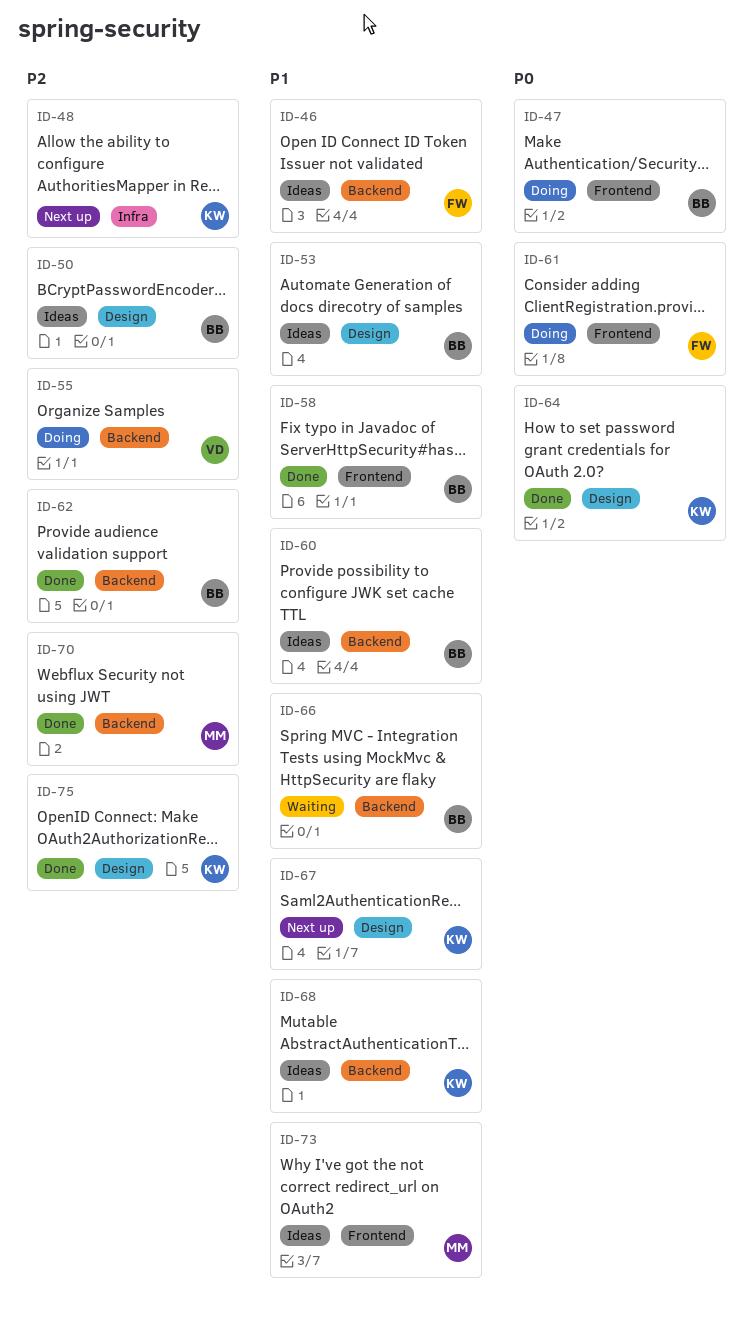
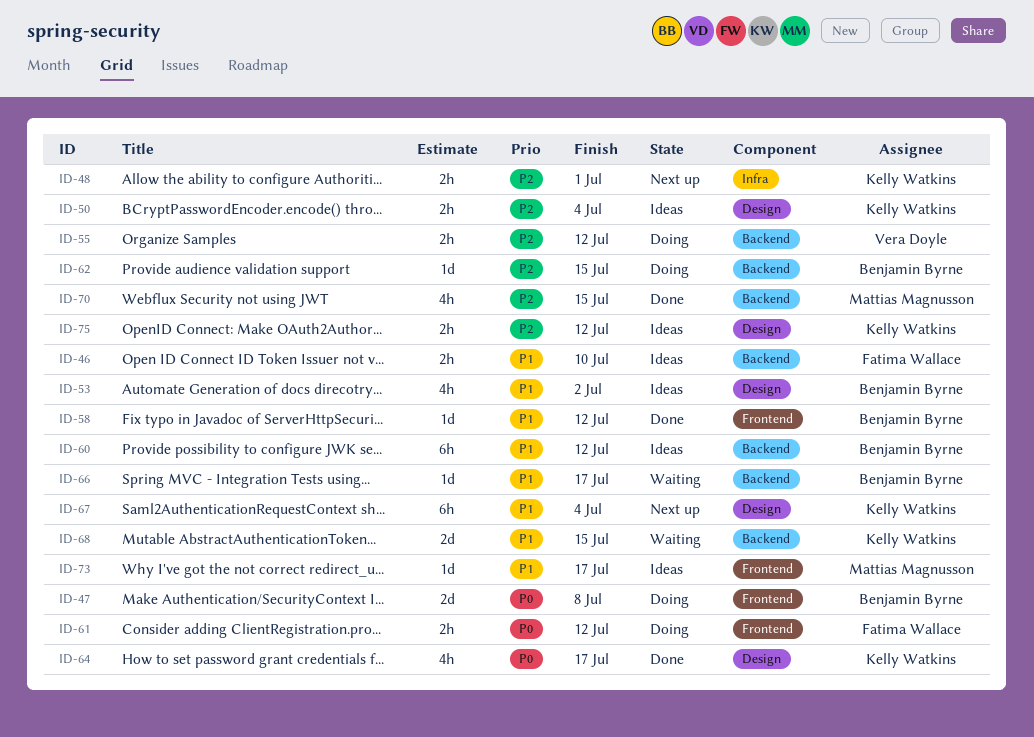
ID-50, owner: Benjamin Byrne -> Kelly Watkins
ID-62, status: Done -> Doing
ID-68, status: Ideas -> Waiting
ID-75, status: Done -> Ideas

